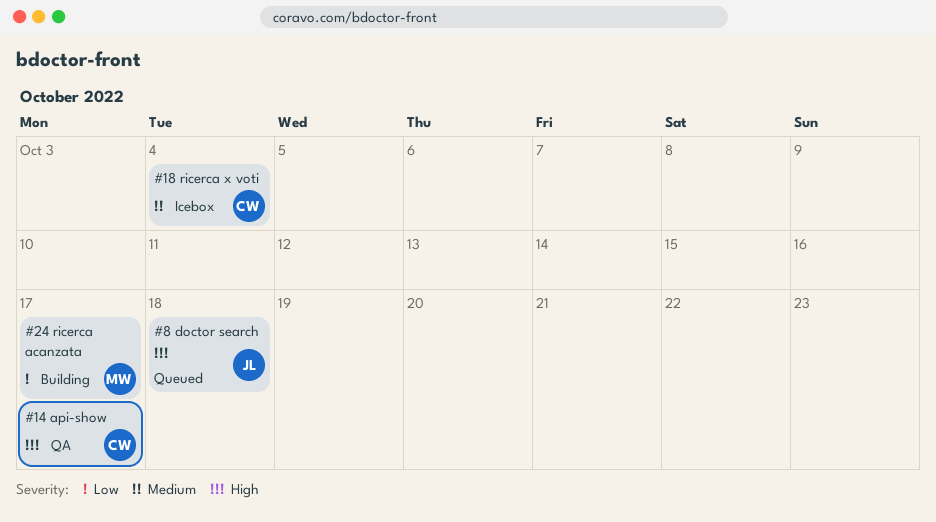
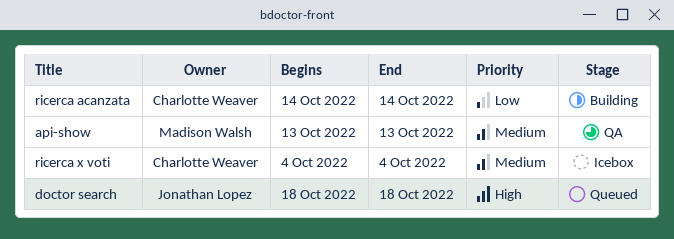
api-show, owner: Charlotte Weaver -> Madison Walsh
api-show, priority: High -> Medium
api-show, due: Oct 17 -> Oct 13
ricerca acanzata, owner: Madison Walsh -> Charlotte Weaver
ricerca acanzata, due: Oct 17 -> Oct 14

